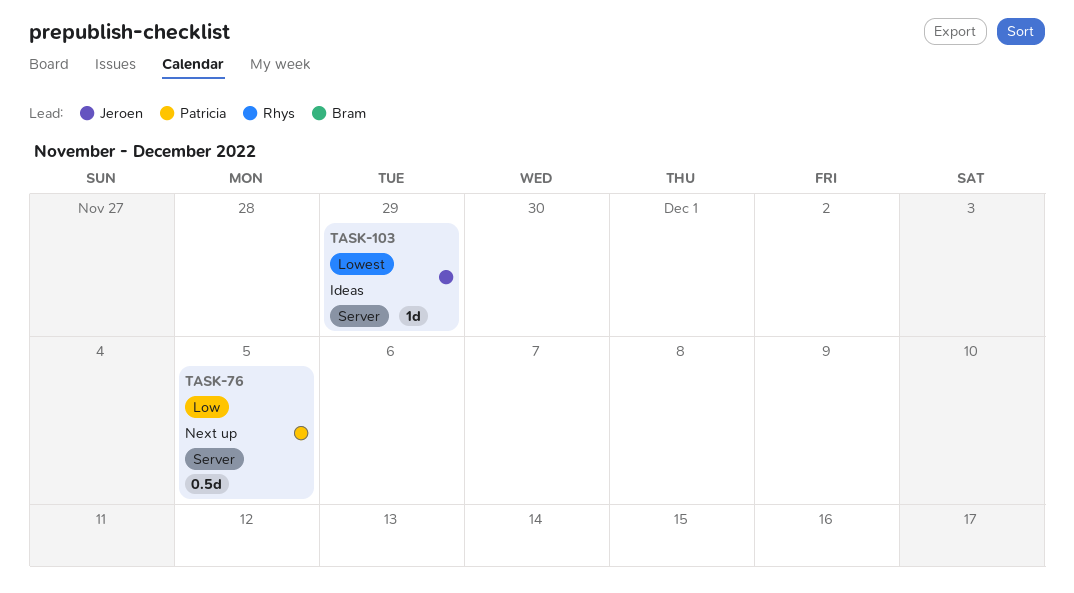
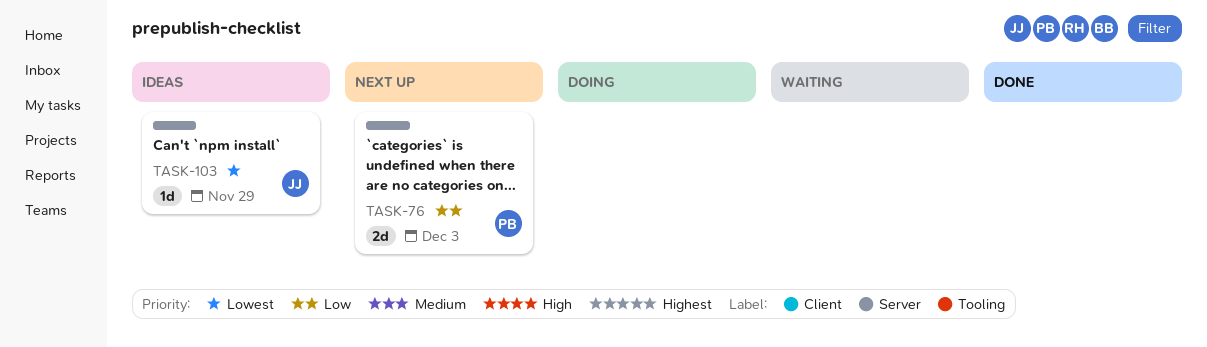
TASK-76, estimate: 0.5d -> 2d
TASK-76, due: Dec 5 -> Dec 3

